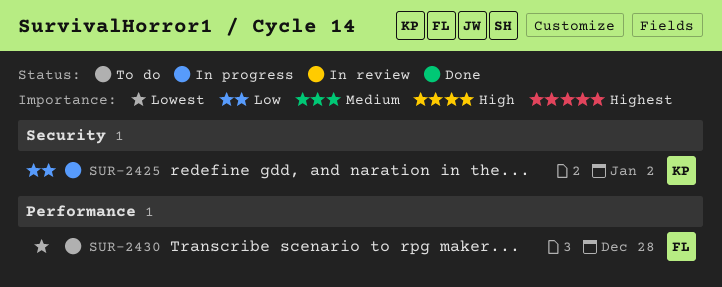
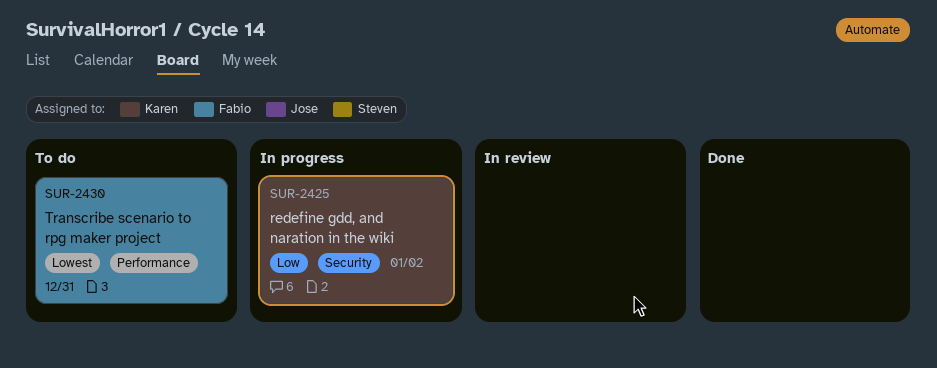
SUR-2430, due: Dec 28 -> Dec 31

